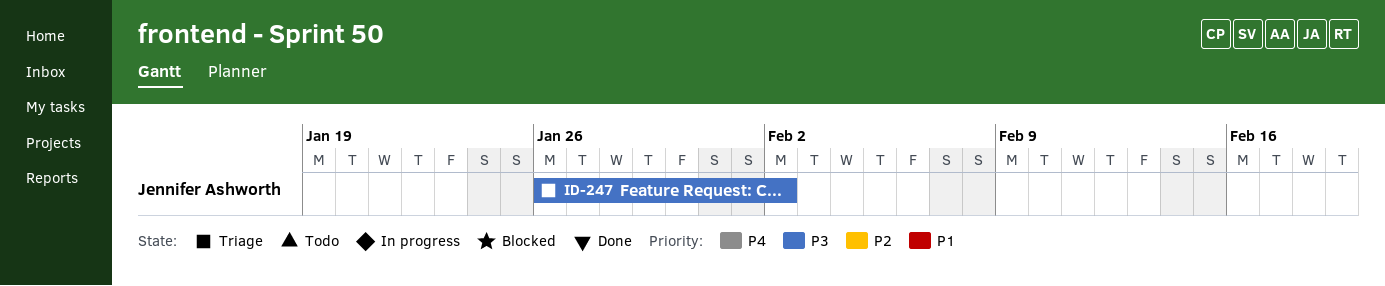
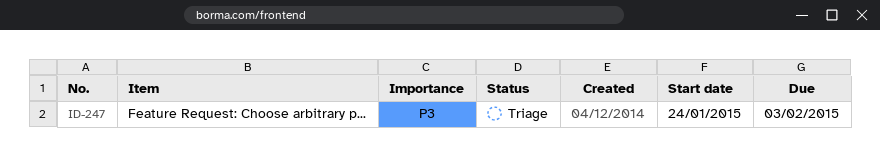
ID-247, start: Jan 26 -> Jan 24
ID-247, due: Feb 2 -> Feb 3

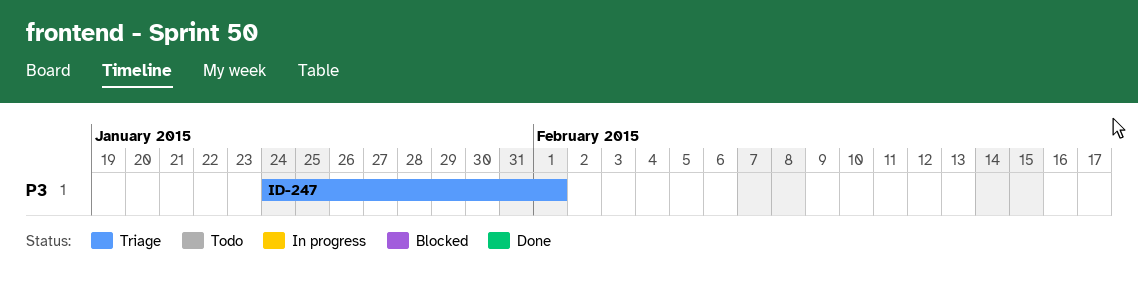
ID-247, due: Feb 3 -> Feb 1

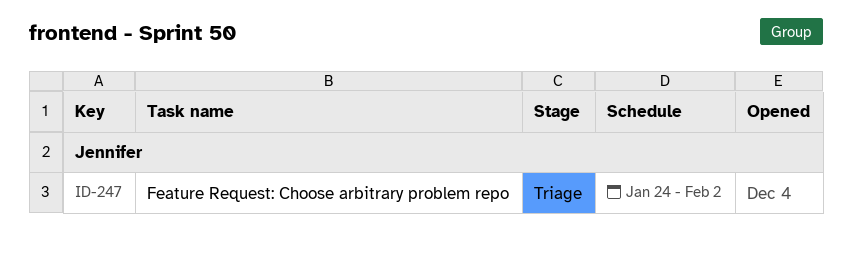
ID-247, due: Feb 1 -> Feb 2

